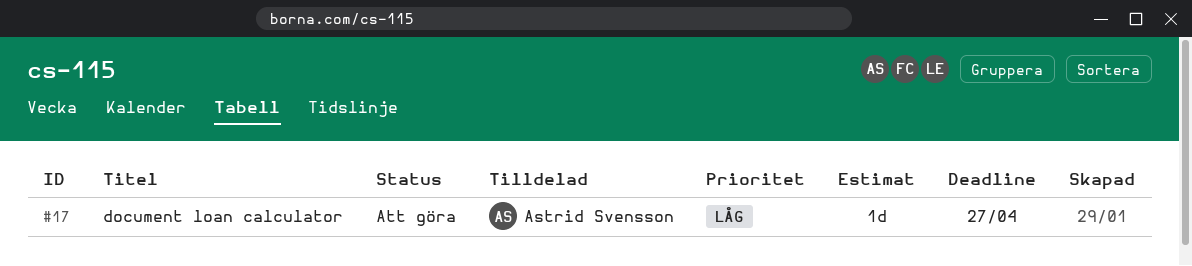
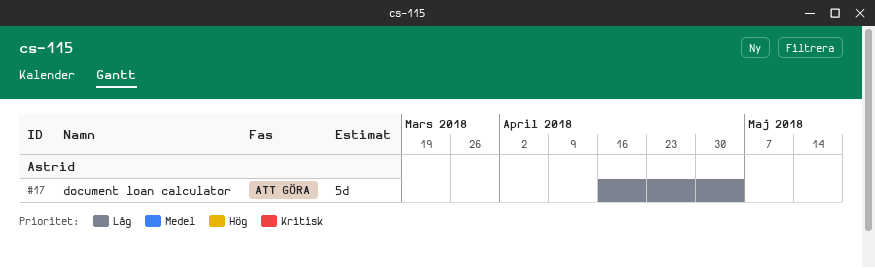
#17, estimate: 1d -> 5d
#17, due: Apr 27 -> May 4

